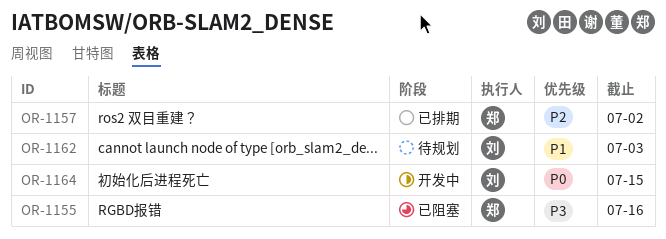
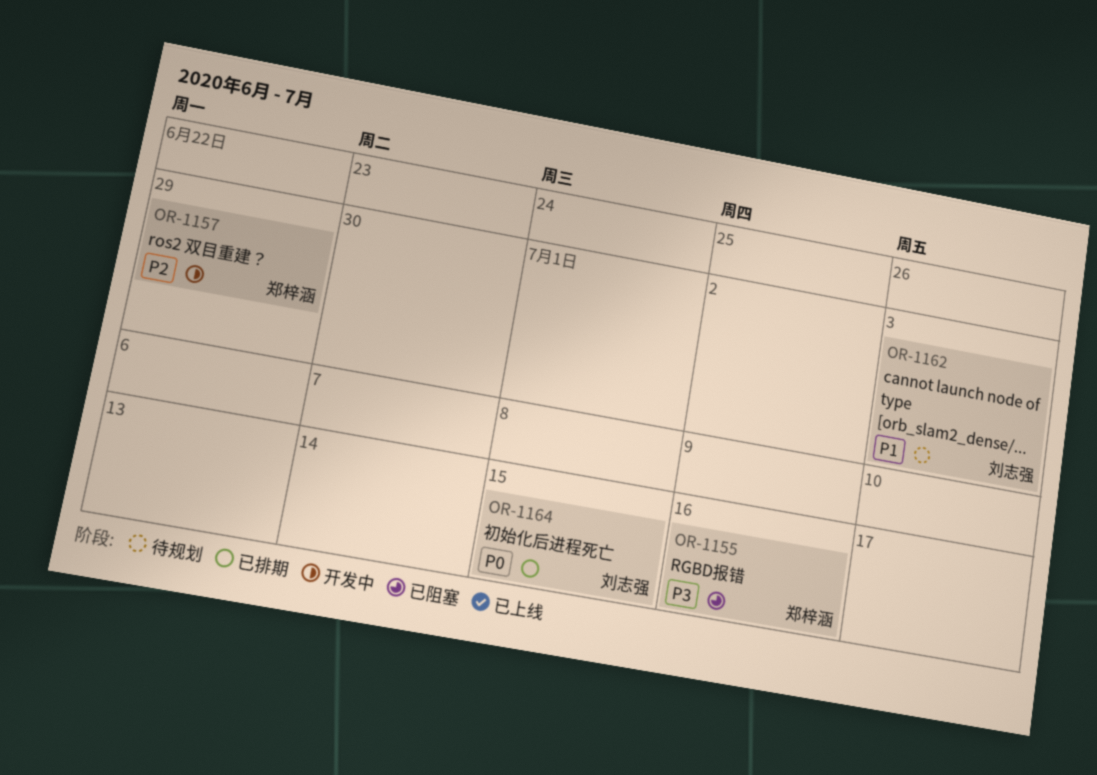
OR-1157, status: 已排期 -> 开发中
OR-1157, due: Jul 2 -> Jun 29
OR-1164, status: 开发中 -> 已排期

